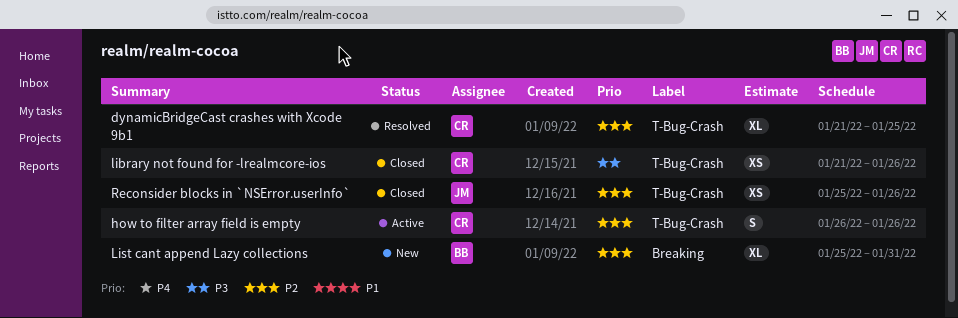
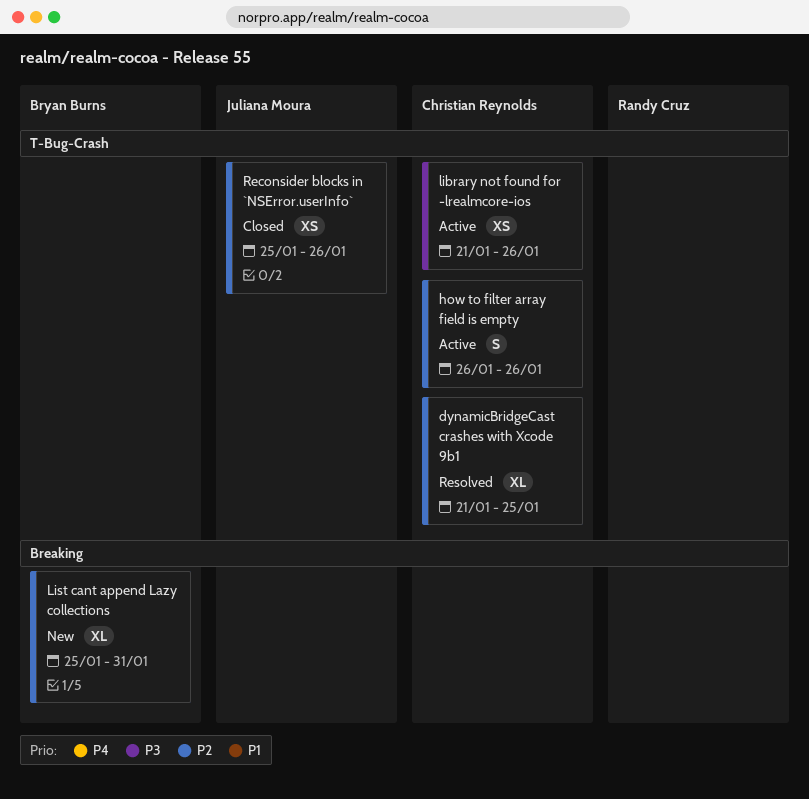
library not found for -lrealmcore-ios, status: Closed -> Active

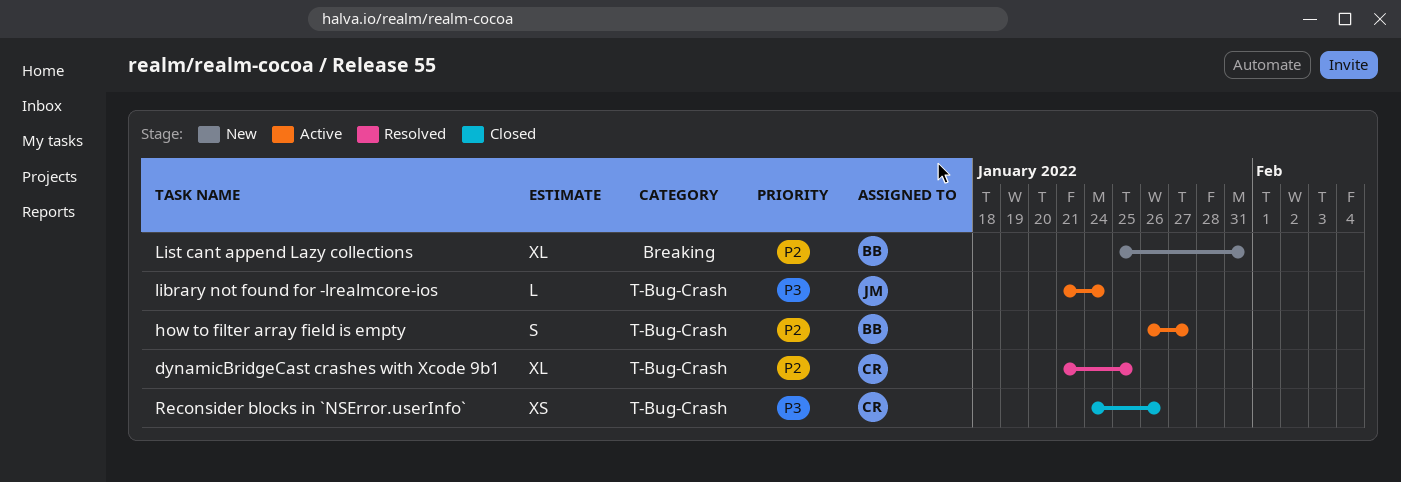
how to filter array field is empty, owner: Christian Reynolds -> Bryan Burns
how to filter array field is empty, due: Jan 26 -> Jan 27
library not found for -lrealmcore-ios, owner: Christian Reynolds -> Juliana Moura
library not found for -lrealmcore-ios, estimate: XS -> L
library not found for -lrealmcore-ios, due: Jan 26 -> Jan 24
Reconsider blocks in `NSError.userInfo`, owner: Juliana Moura -> Christian Reynolds
Reconsider blocks in `NSError.userInfo`, priority: P2 -> P3
Reconsider blocks in `NSError.userInfo`, start: Jan 25 -> Jan 24

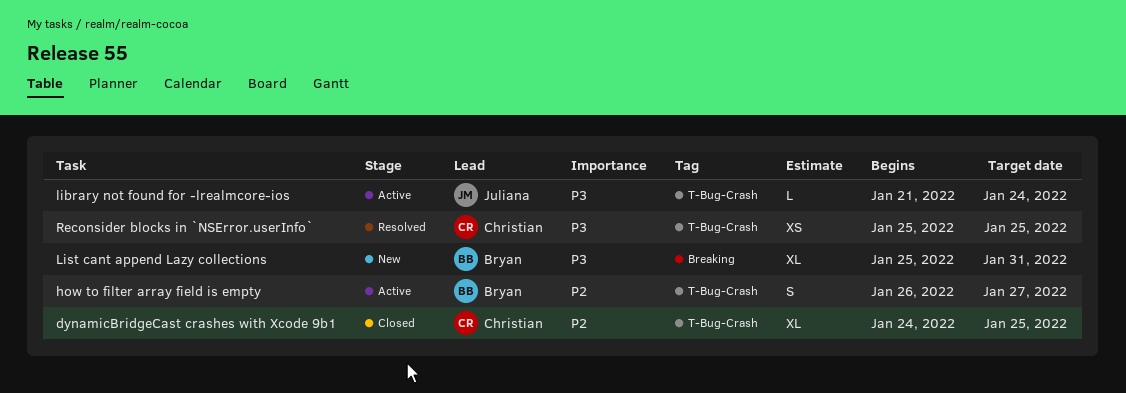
dynamicBridgeCast crashes with Xcode 9b1, status: Resolved -> Closed
dynamicBridgeCast crashes with Xcode 9b1, start: Jan 21 -> Jan 24
List cant append Lazy collections, priority: P2 -> P3
Reconsider blocks in `NSError.userInfo`, status: Closed -> Resolved
Reconsider blocks in `NSError.userInfo`, start: Jan 24 -> Jan 25
Reconsider blocks in `NSError.userInfo`, due: Jan 26 -> Jan 25

